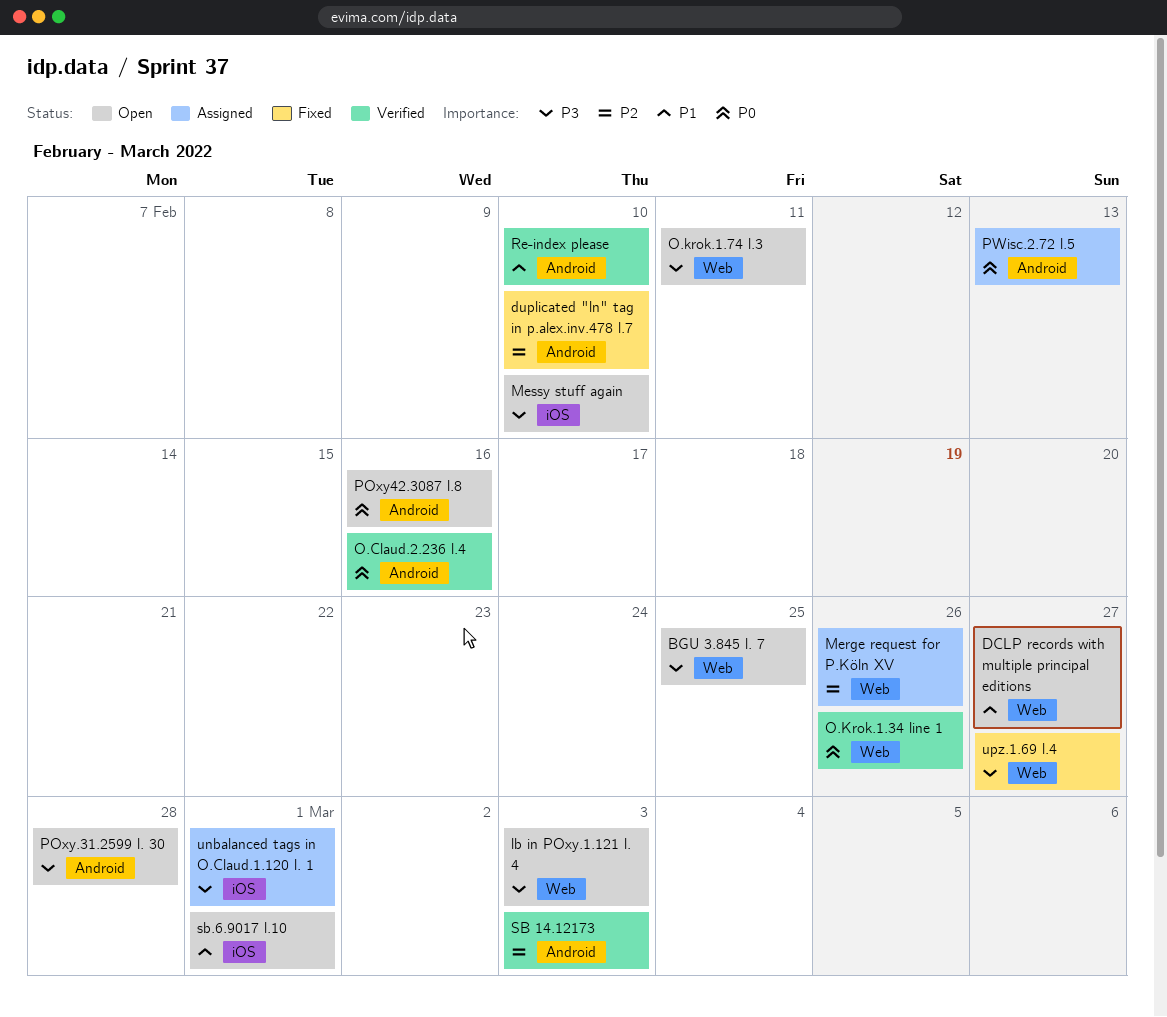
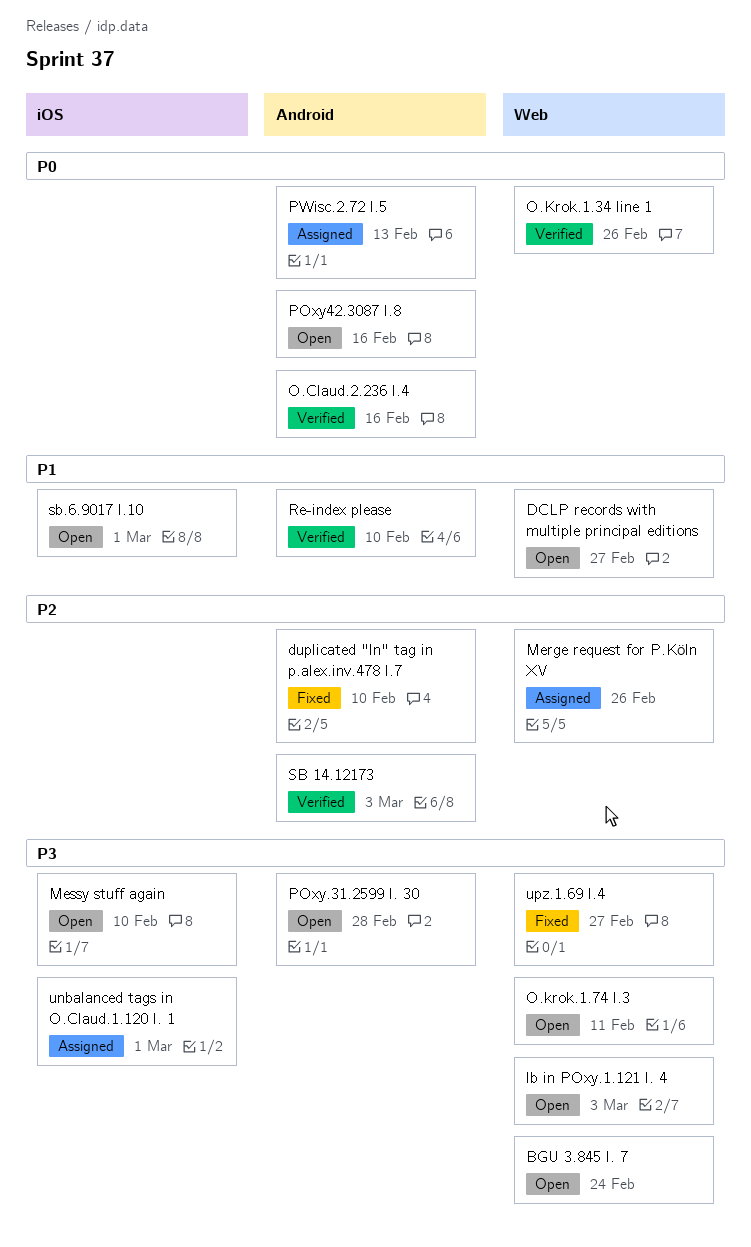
BGU 3.845 l. 7, due: Feb 25 -> Feb 24

